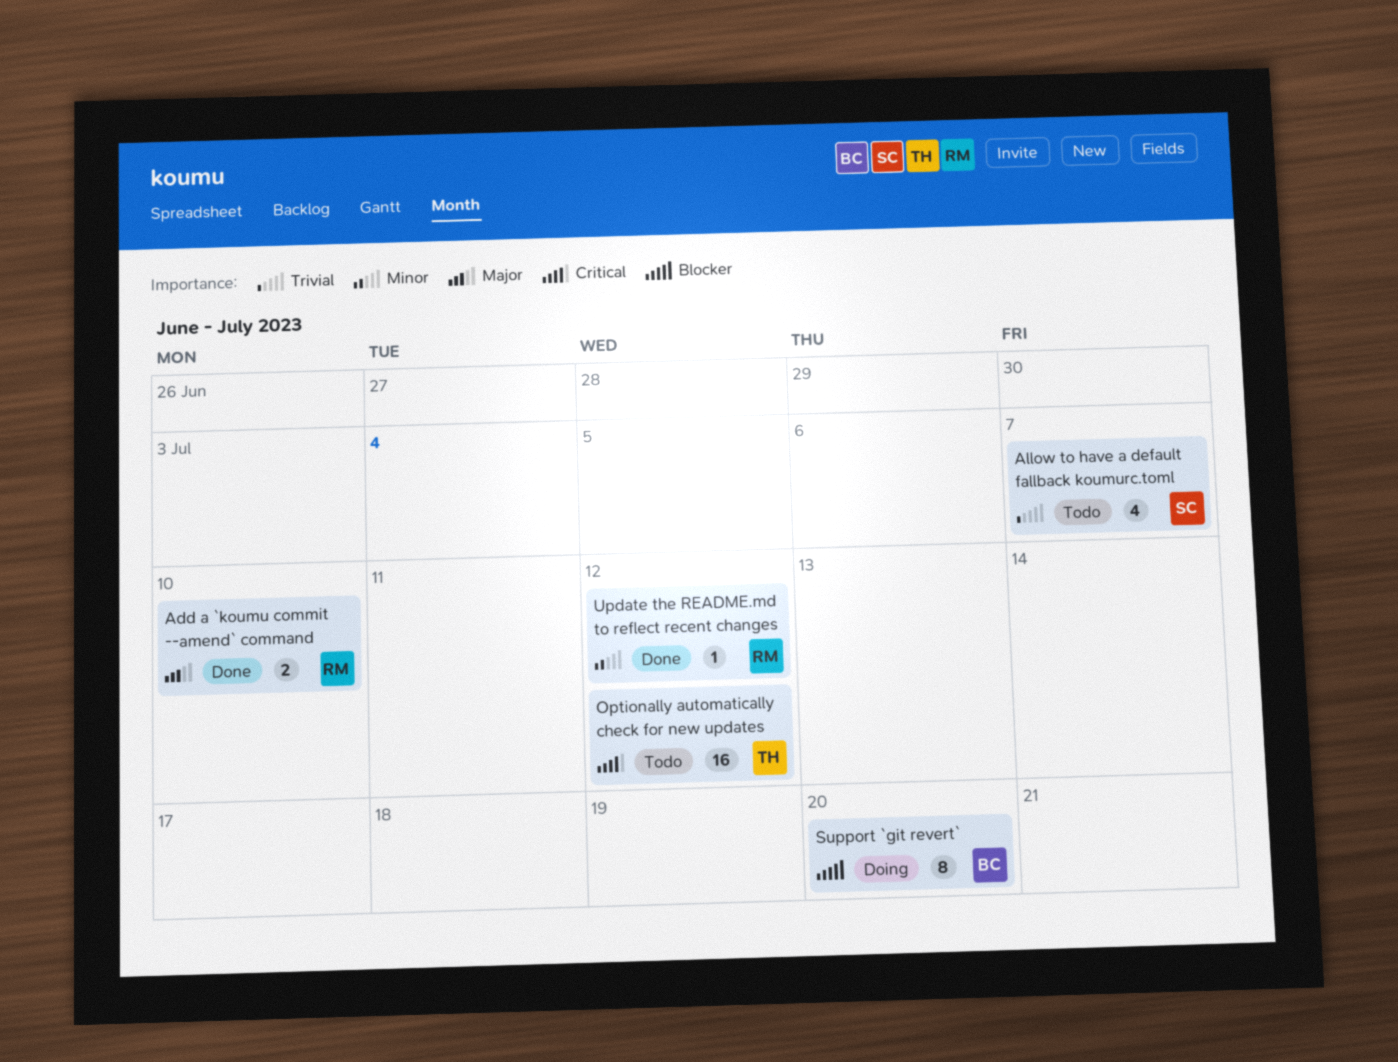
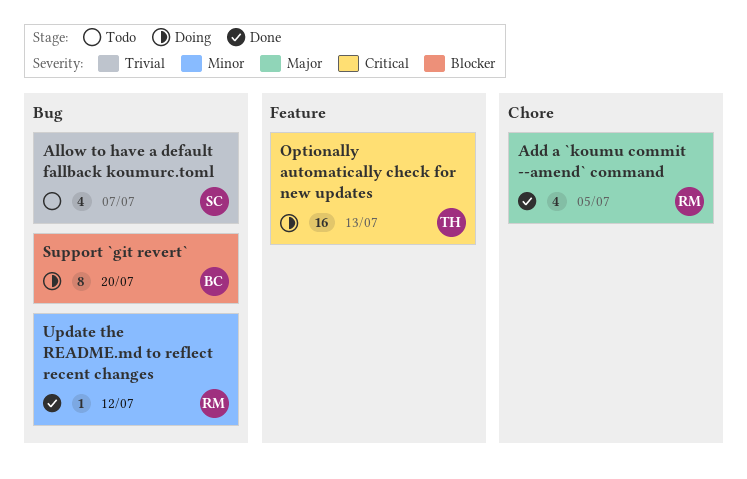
Add a `koumu commit --amend` command, estimate: 2 -> 4
Add a `koumu commit --amend` command, due: Jul 10 -> Jul 5
Optionally automatically check for new updates, status: Todo -> Doing
Optionally automatically check for new updates, due: Jul 12 -> Jul 13

